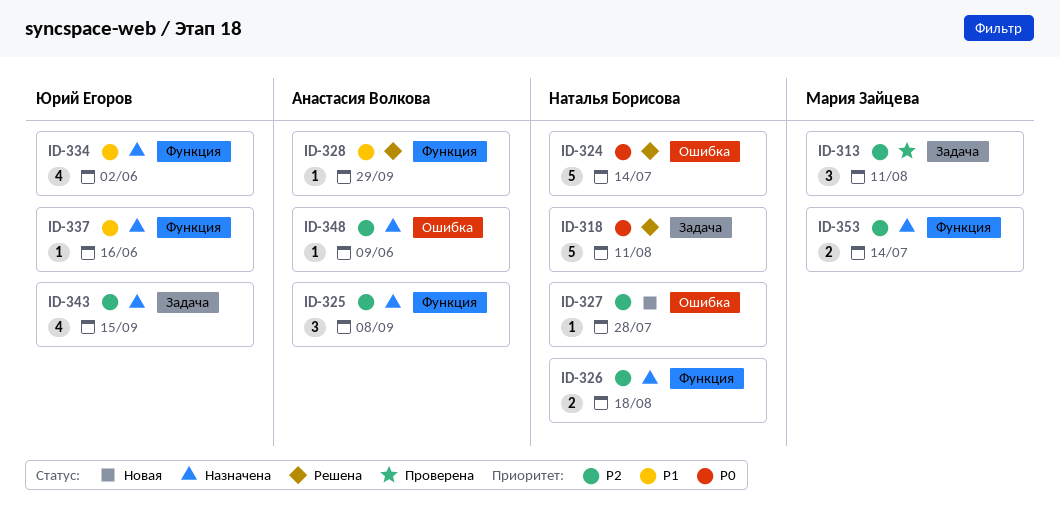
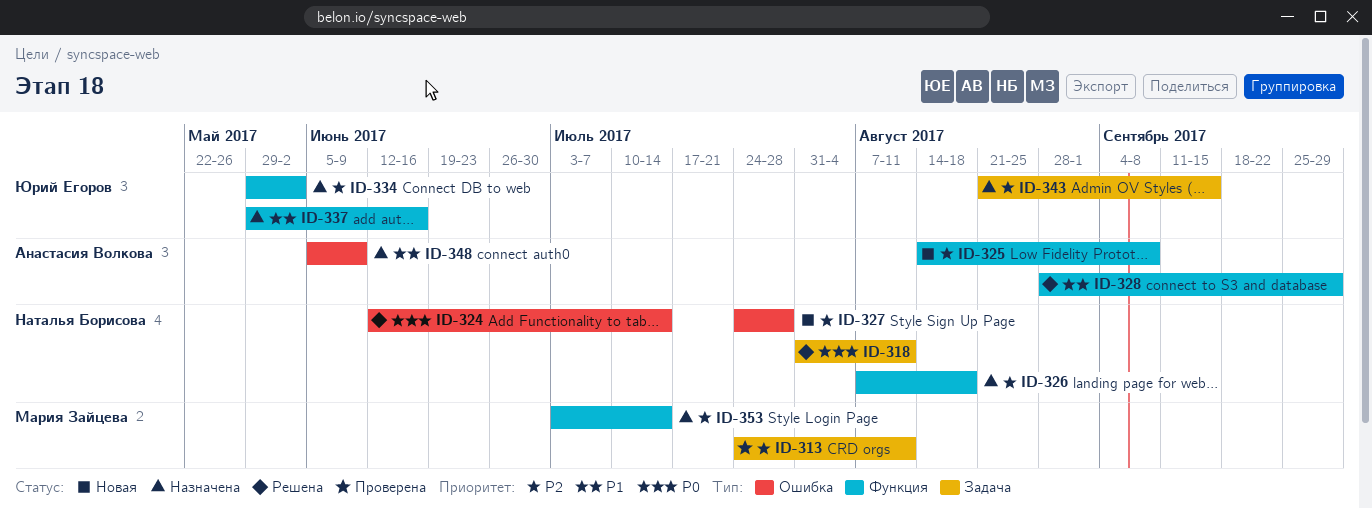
ID-325, status: Назначена -> Новая
ID-334, priority: P1 -> P2
ID-348, priority: P2 -> P1

